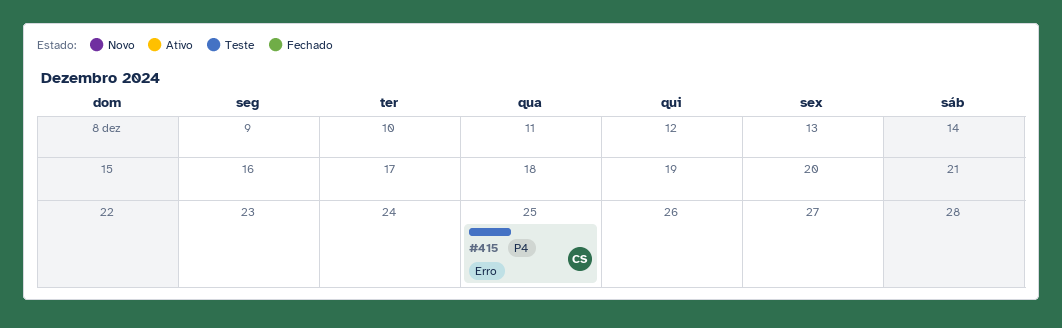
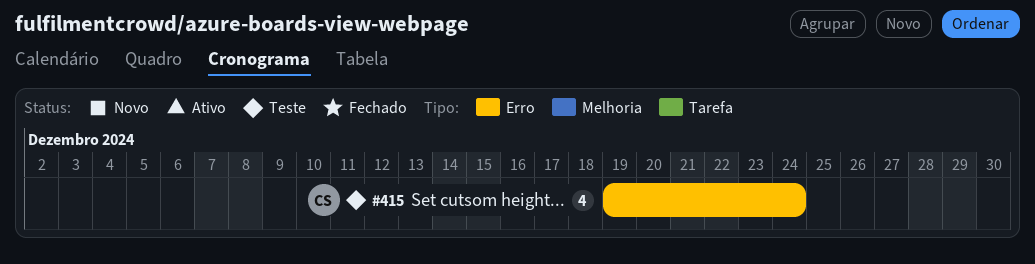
#415, due: Dec 25 -> Dec 24

